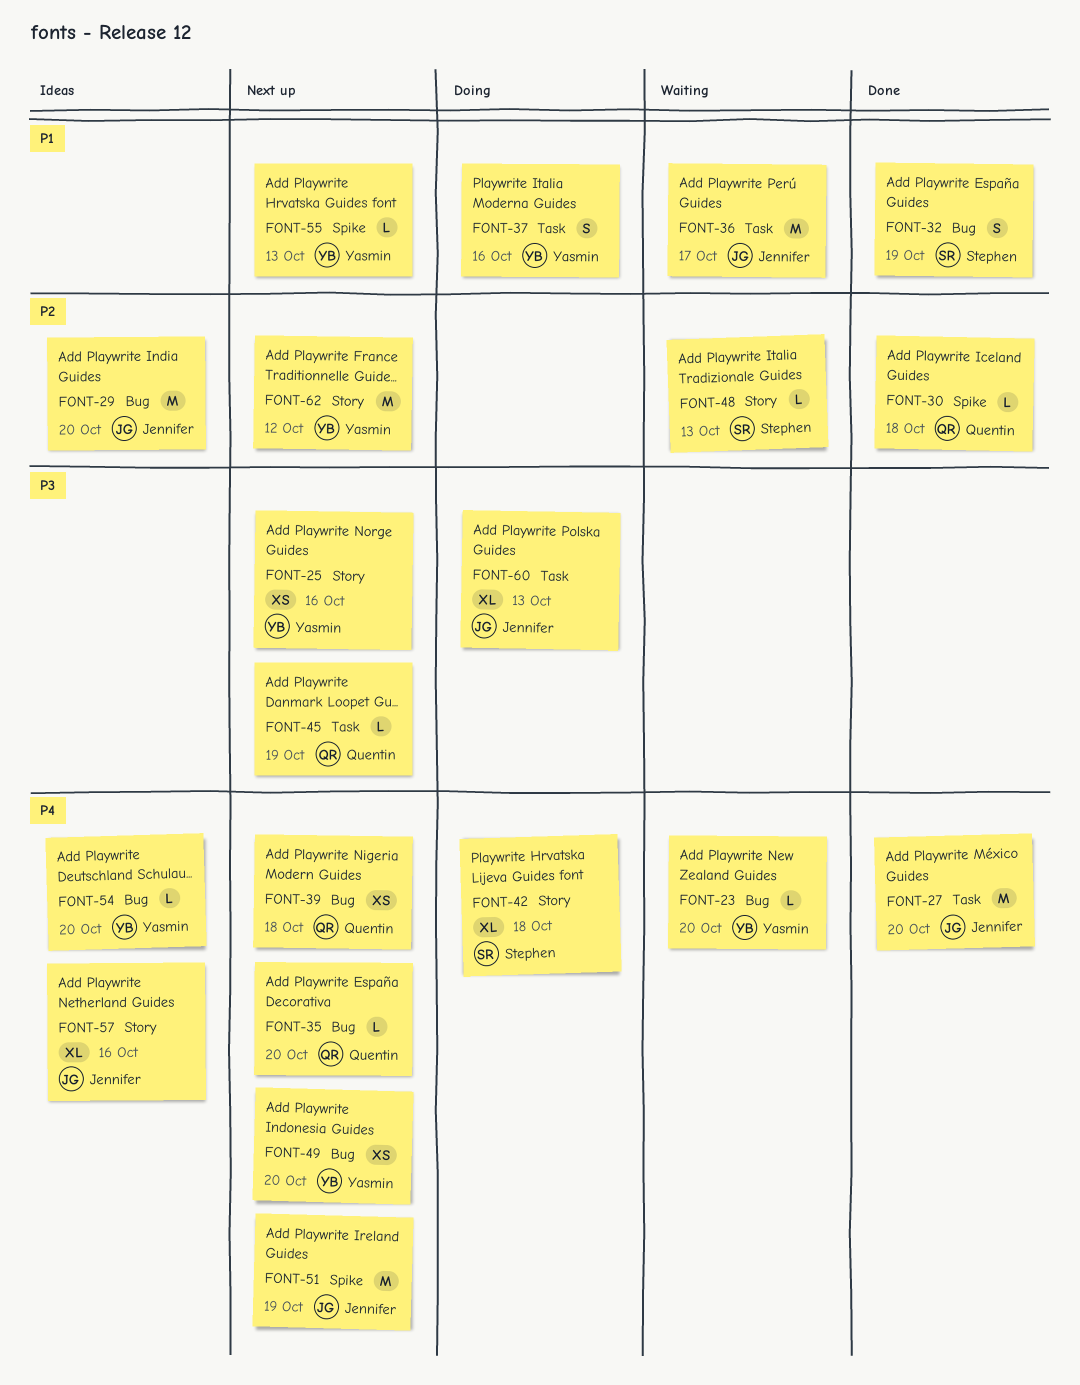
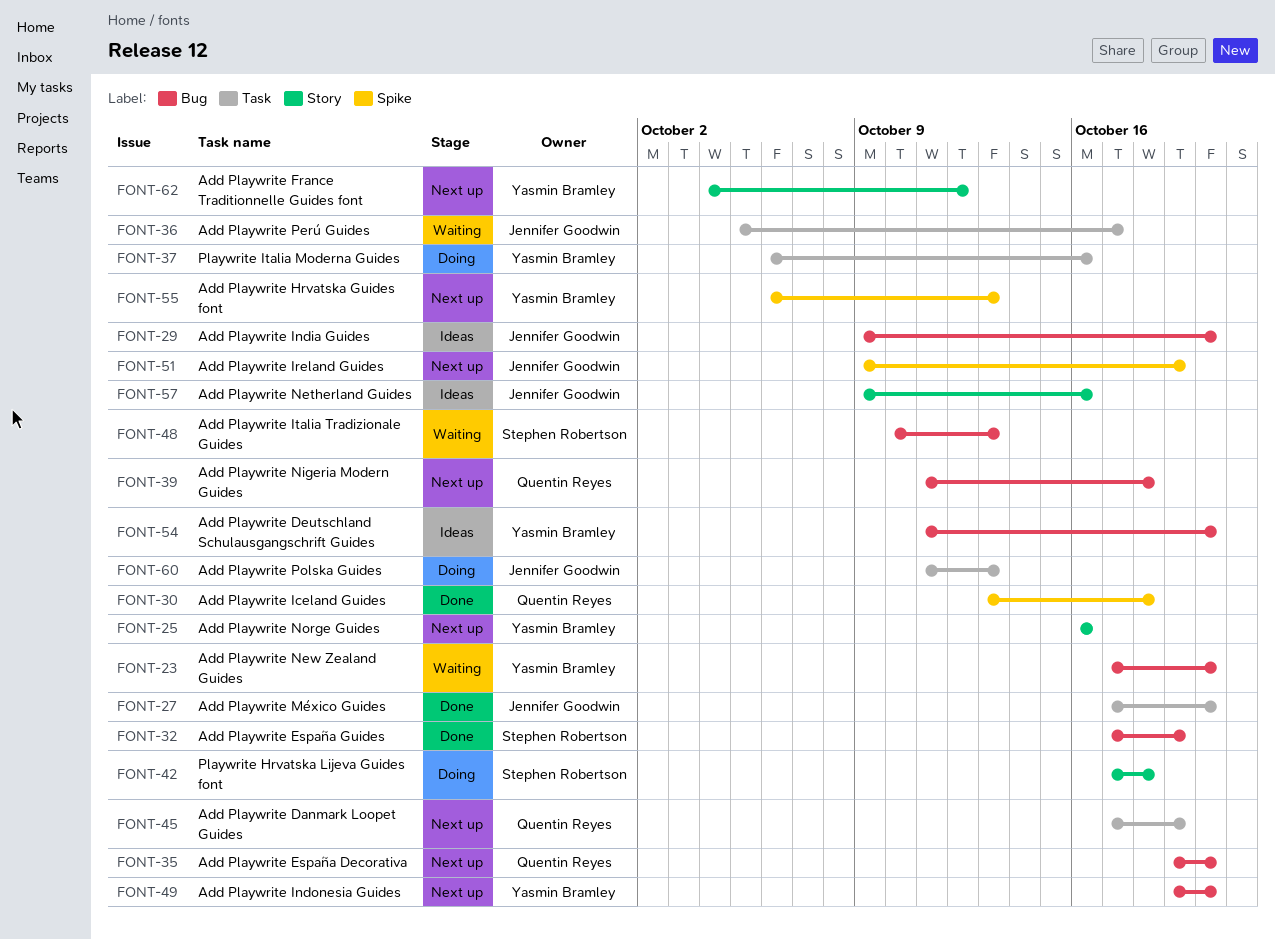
FONT-48, label: Story -> Bug

